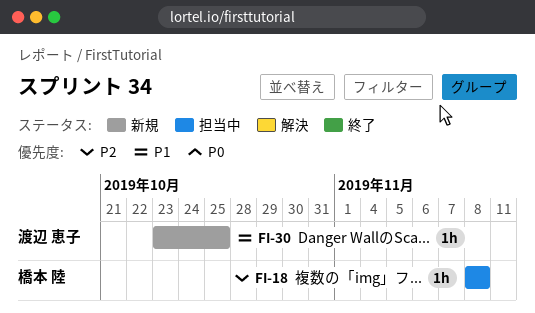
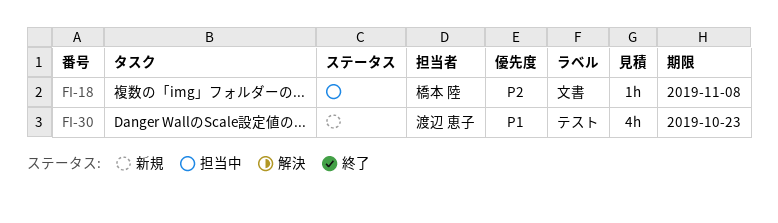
FI-30, estimate: 1h -> 4h
FI-30, due: Oct 25 -> Oct 23

